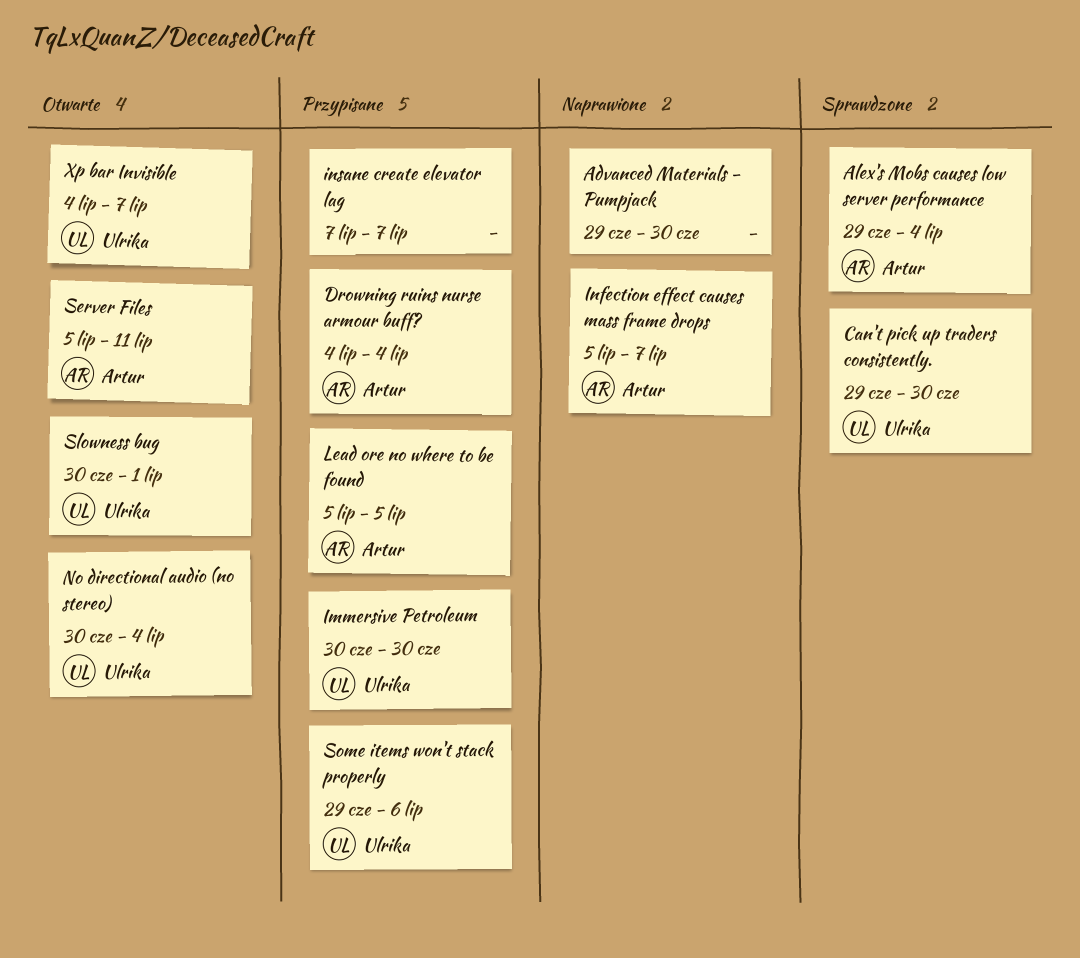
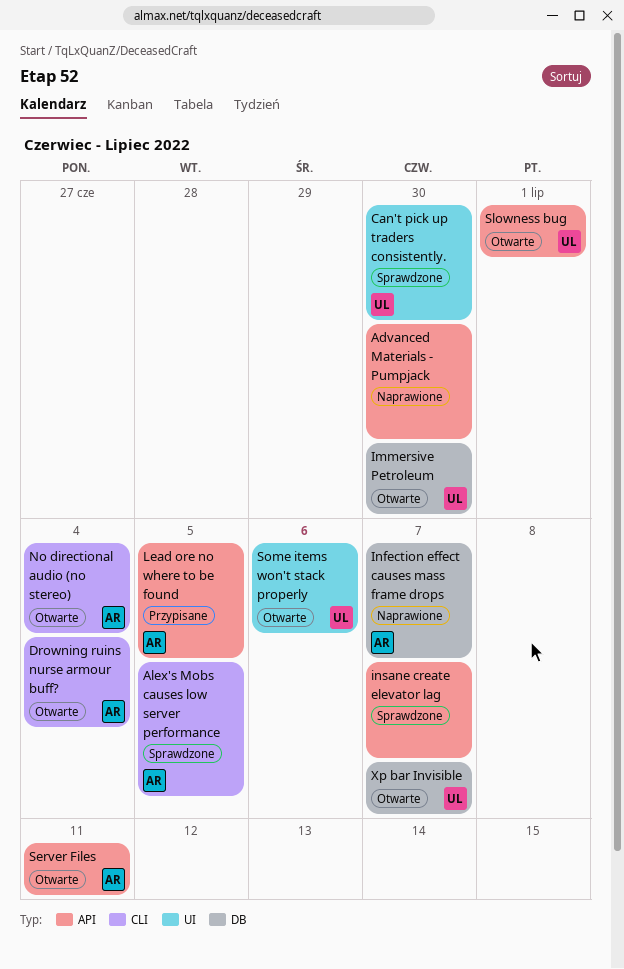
Alex's Mobs causes low server performance, due: Jul 4 -> Jul 5
Drowning ruins nurse armour buff?, status: Przypisane -> Otwarte
Immersive Petroleum, status: Przypisane -> Otwarte
insane create elevator lag, status: Przypisane -> Sprawdzone
No directional audio (no stereo), owner: Ulrika -> Artur
Some items won't stack properly, status: Przypisane -> Otwarte

